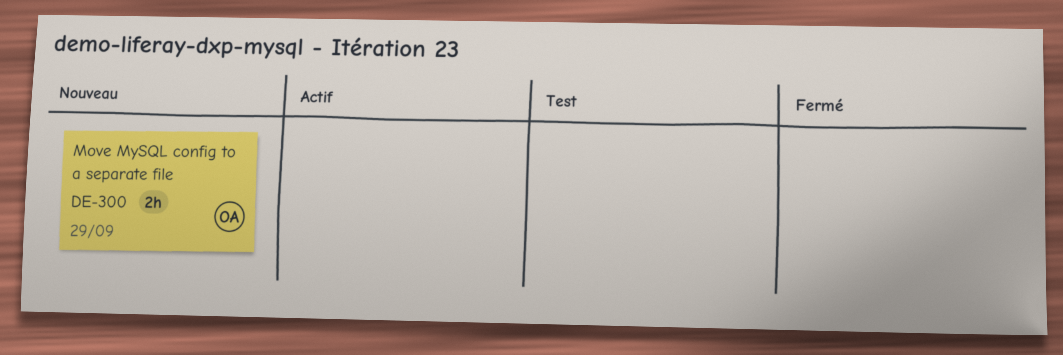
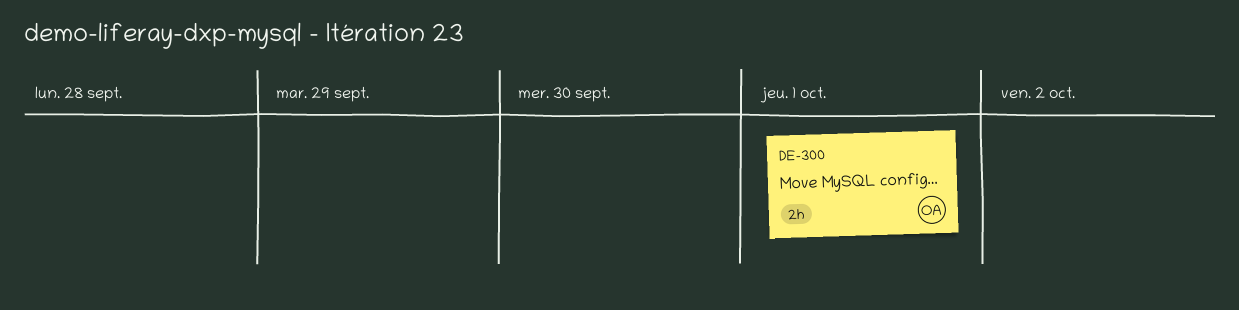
DE-300, due: Sep 29 -> Oct 1

